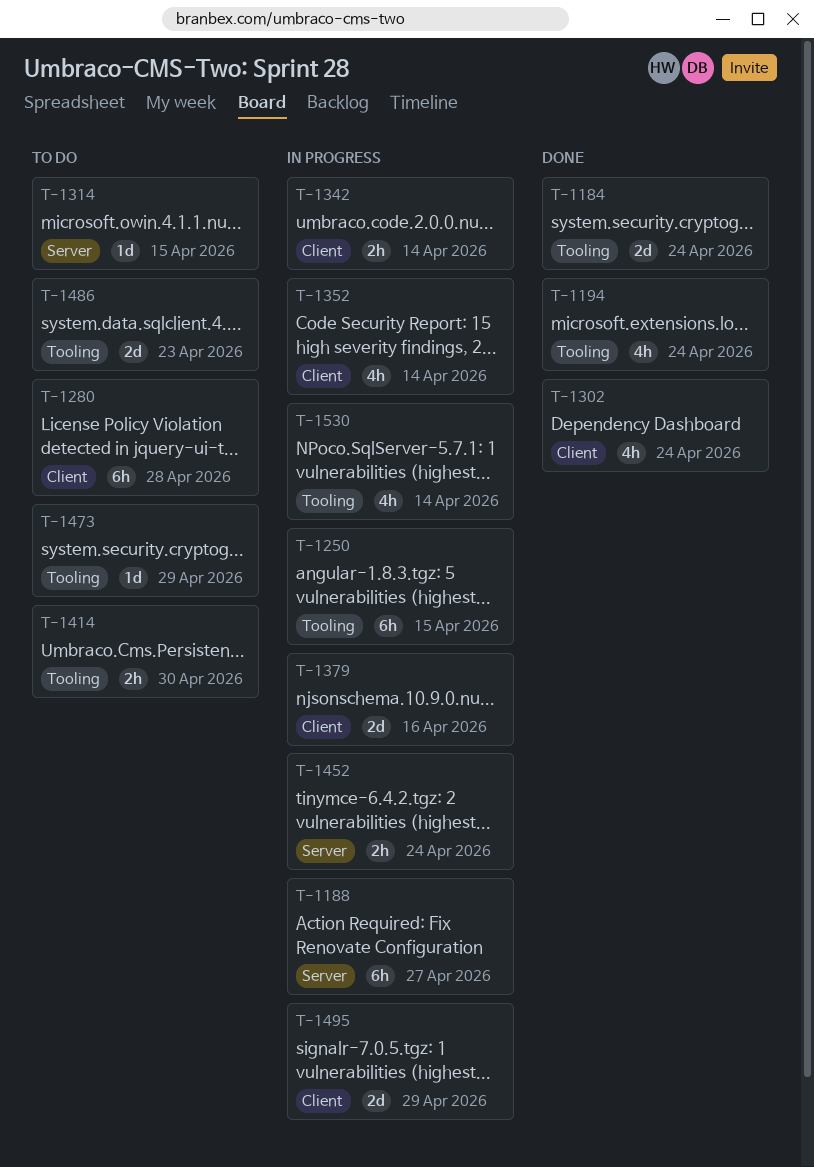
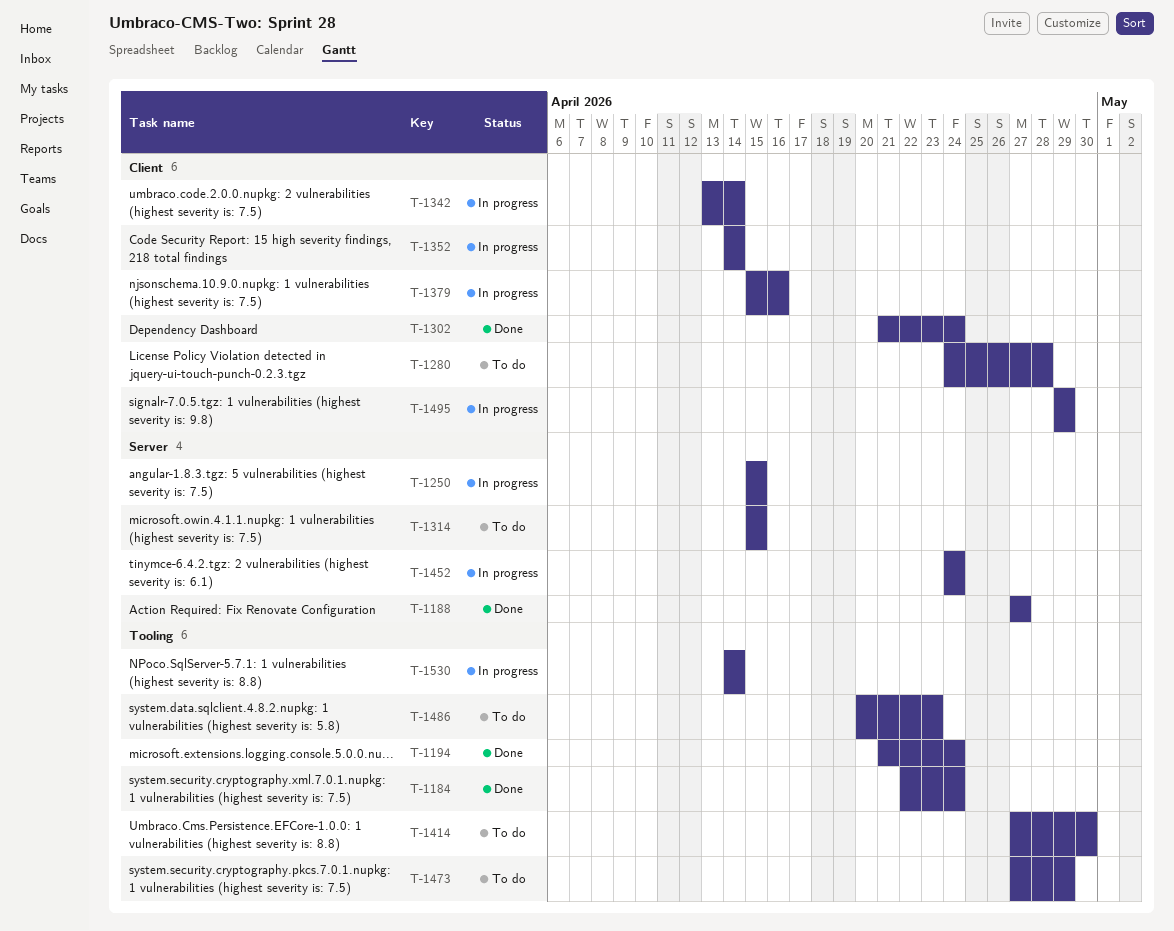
T-1188, status: In progress -> Done
T-1250, label: Tooling -> Server

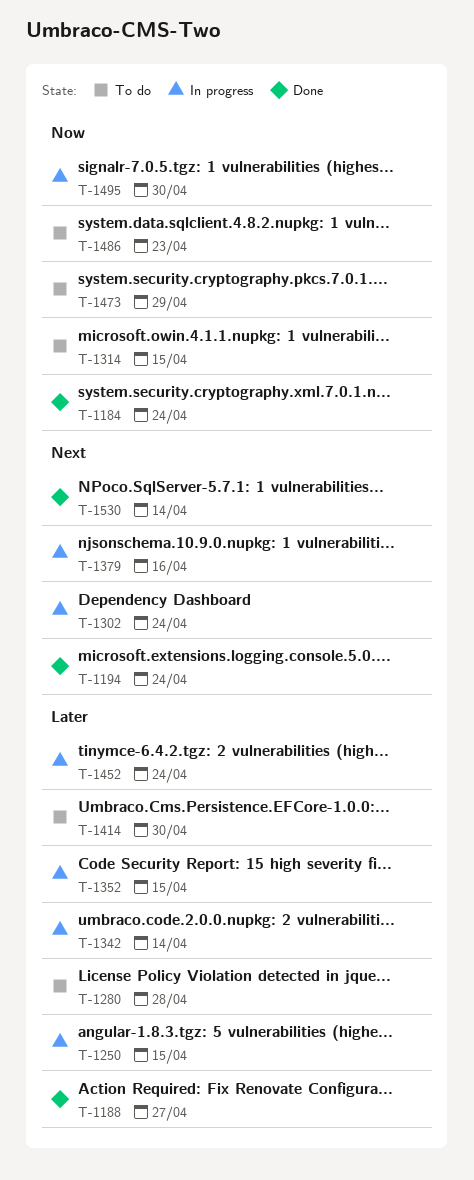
T-1302, status: Done -> In progress
T-1352, due: Apr 14 -> Apr 15
T-1495, due: Apr 29 -> Apr 30
T-1530, status: In progress -> Done

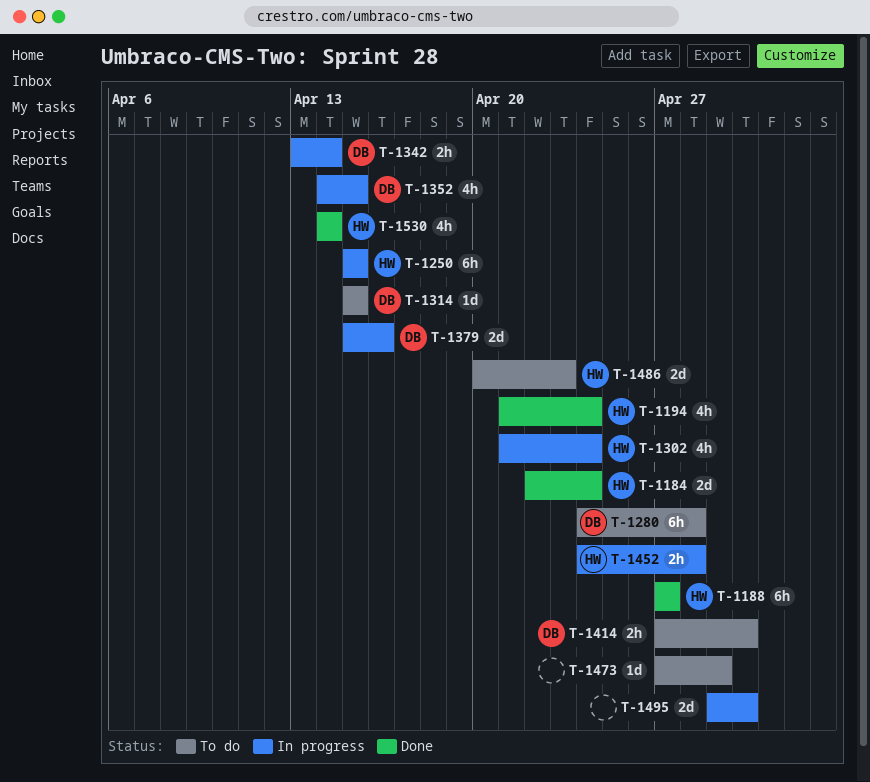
T-1452, due: Apr 24 -> Apr 28

